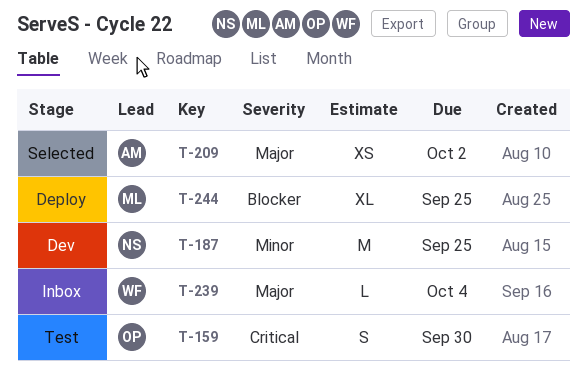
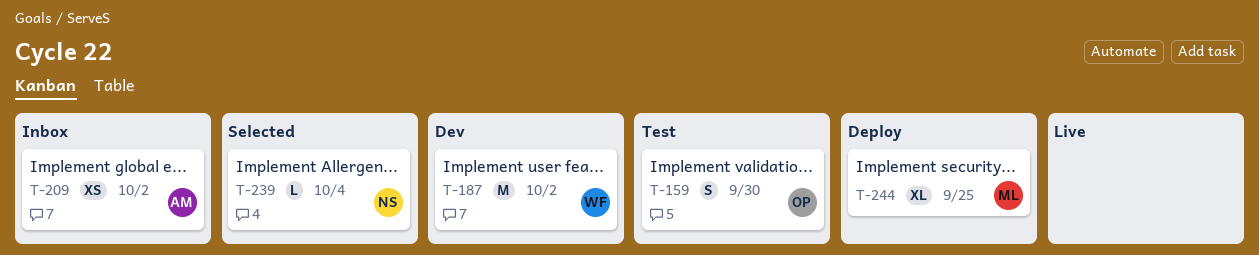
T-187, owner: NS -> WF
T-187, due: Sep 25 -> Oct 2
T-209, status: Selected -> Inbox
T-239, status: Inbox -> Selected
T-239, owner: WF -> NS

